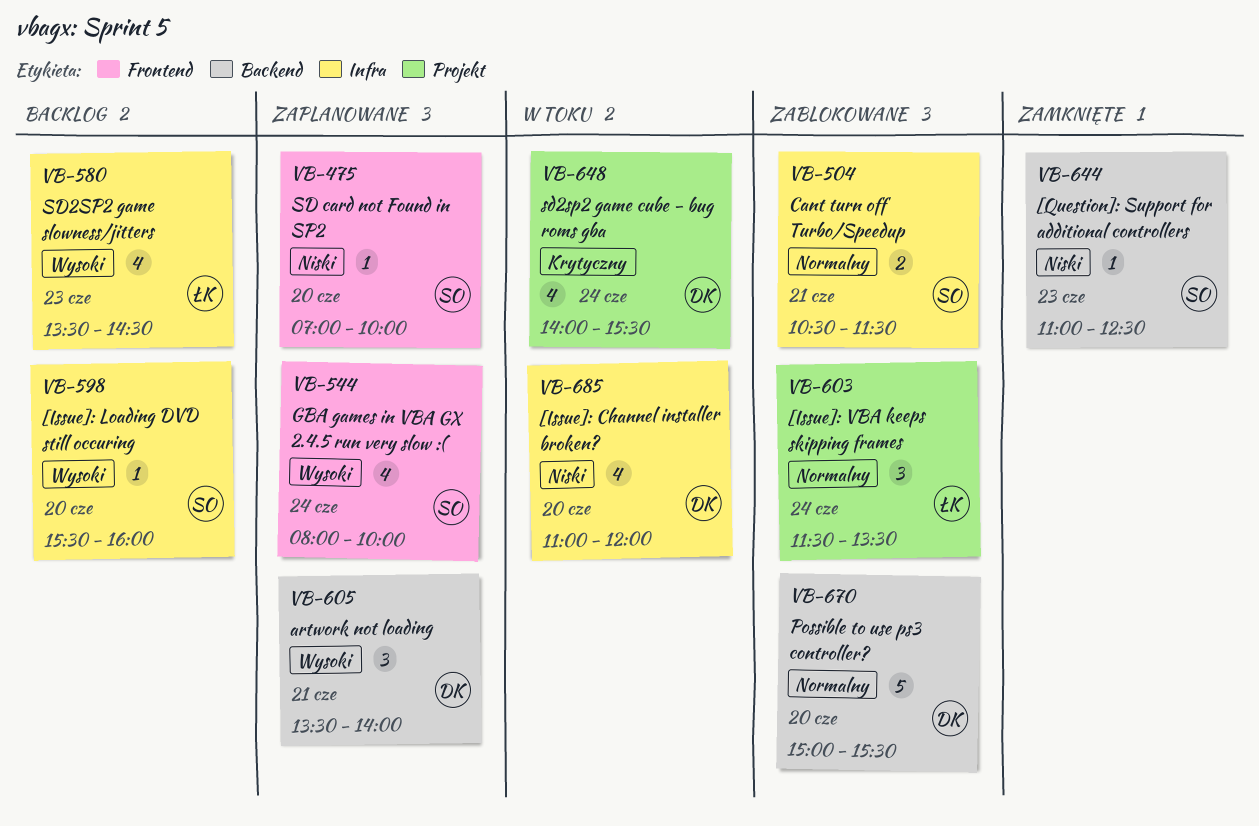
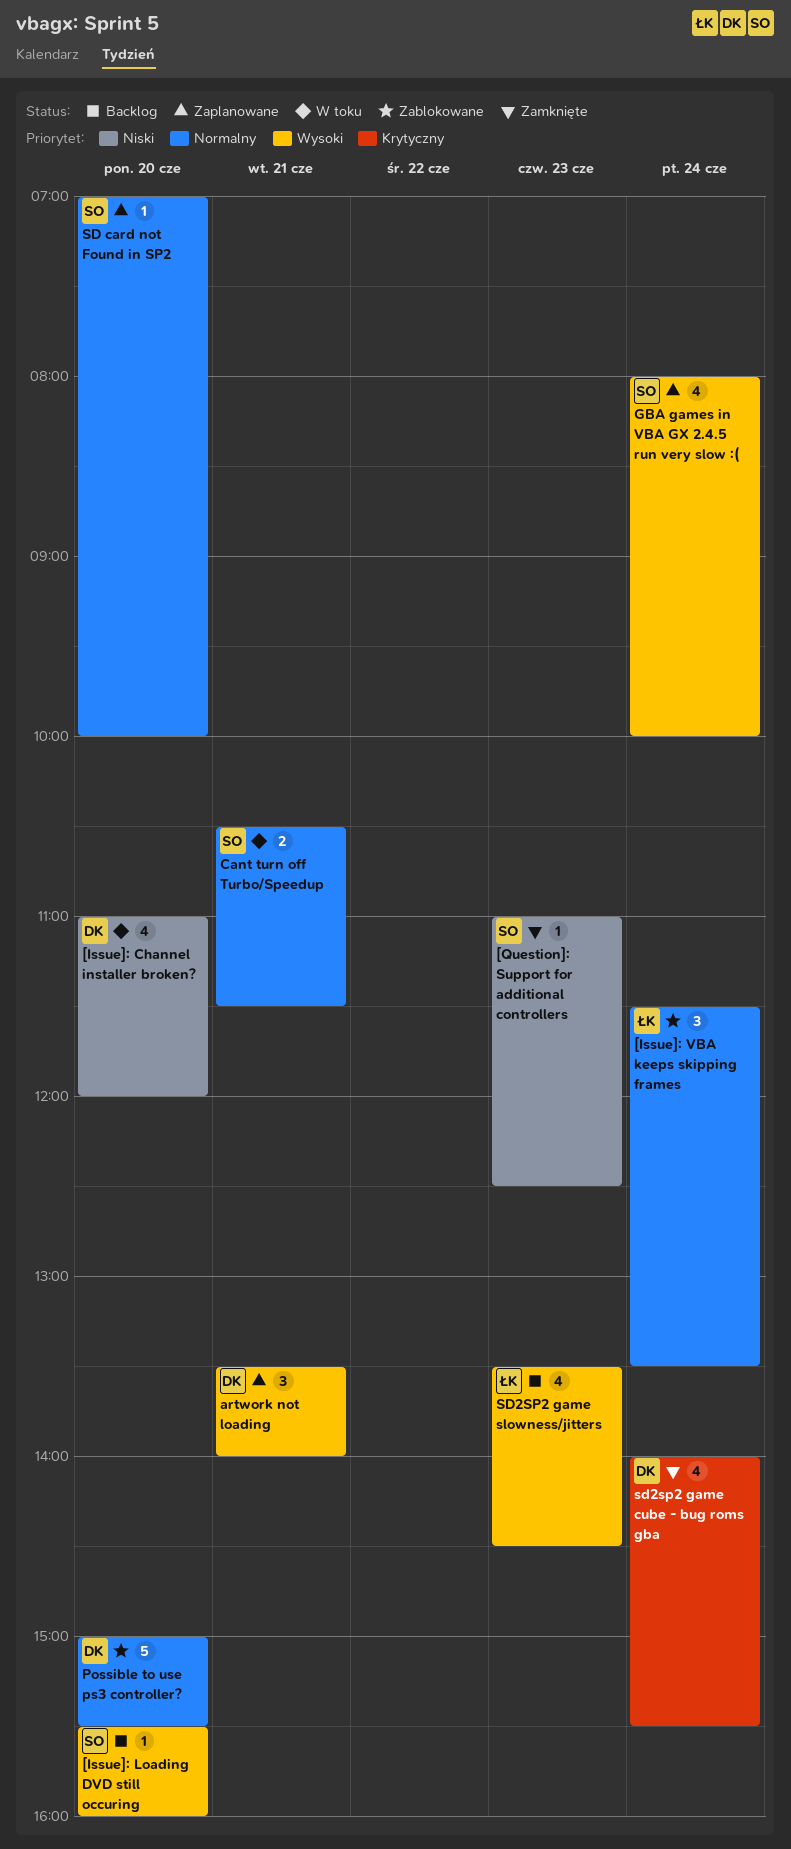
Cant turn off Turbo/Speedup, status: Zablokowane -> W toku
SD card not Found in SP2, priority: Niski -> Normalny
sd2sp2 game cube - bug roms gba, status: W toku -> Zamknięte

